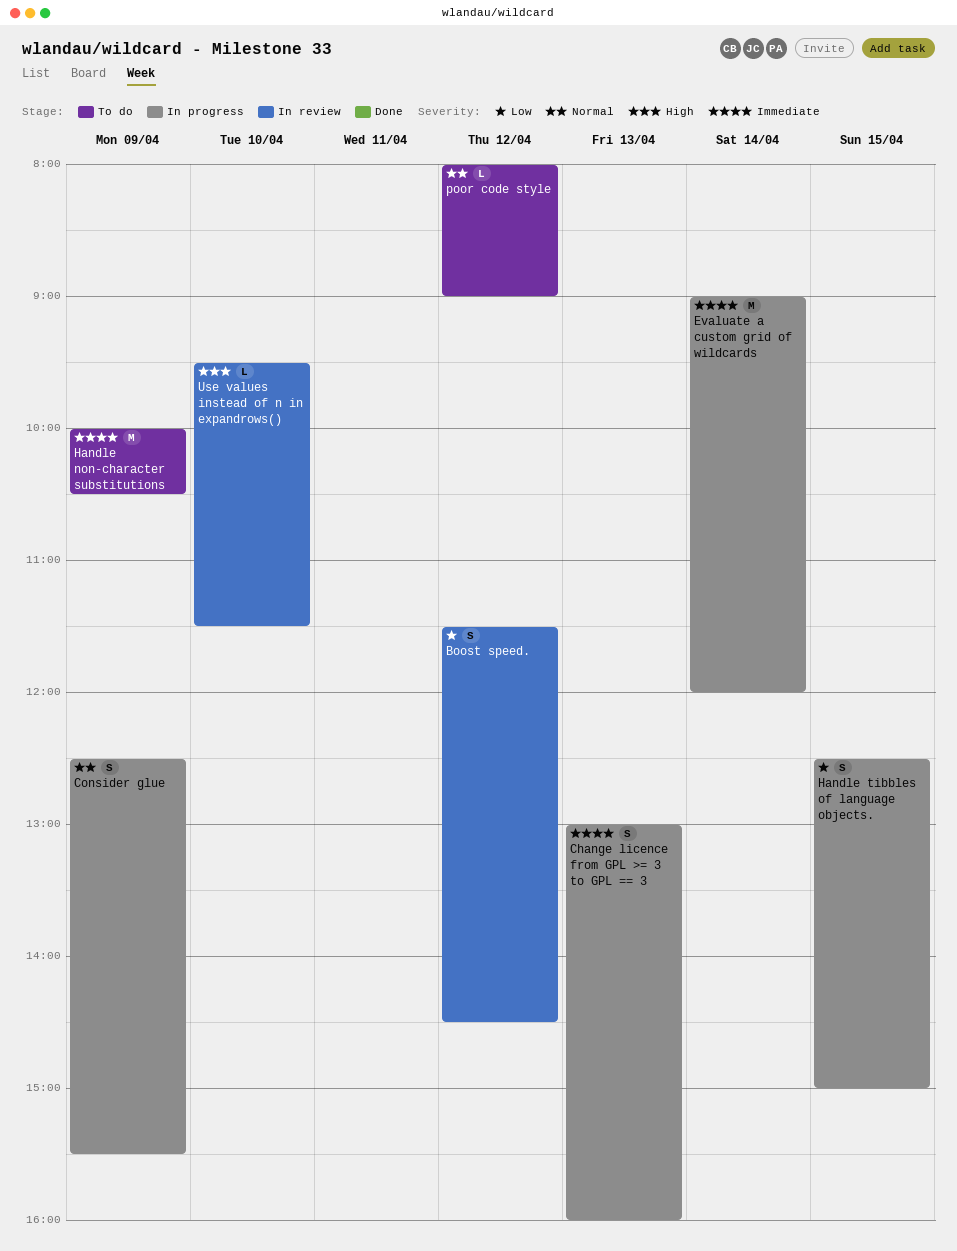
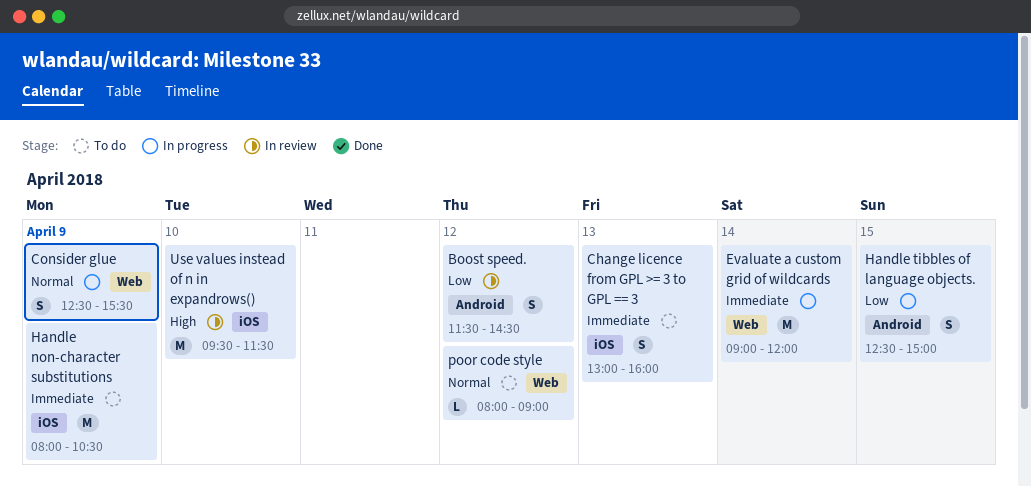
Change licence from GPL >= 3 to GPL == 3, status: In progress -> To do
Handle non-character substitutions, begins: 10:00 -> 08:00
Use values instead of n in expandrows(), estimate: L -> M

